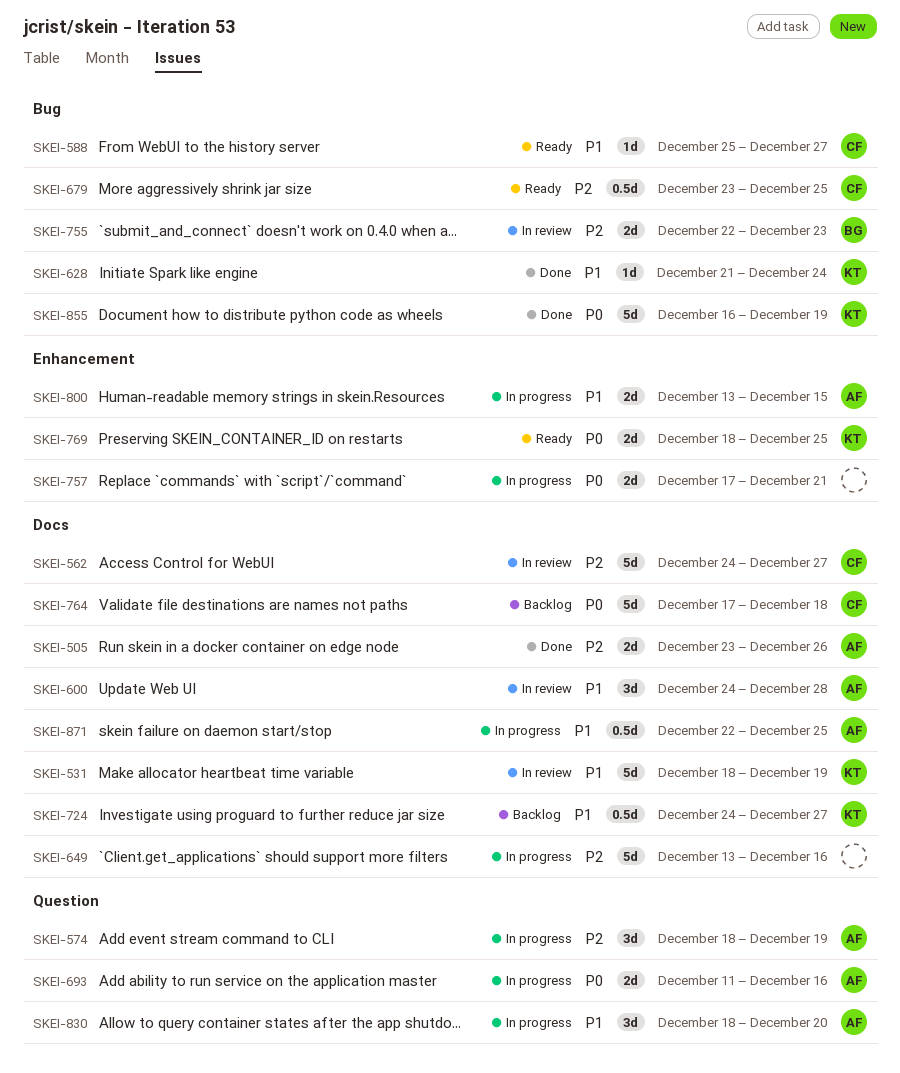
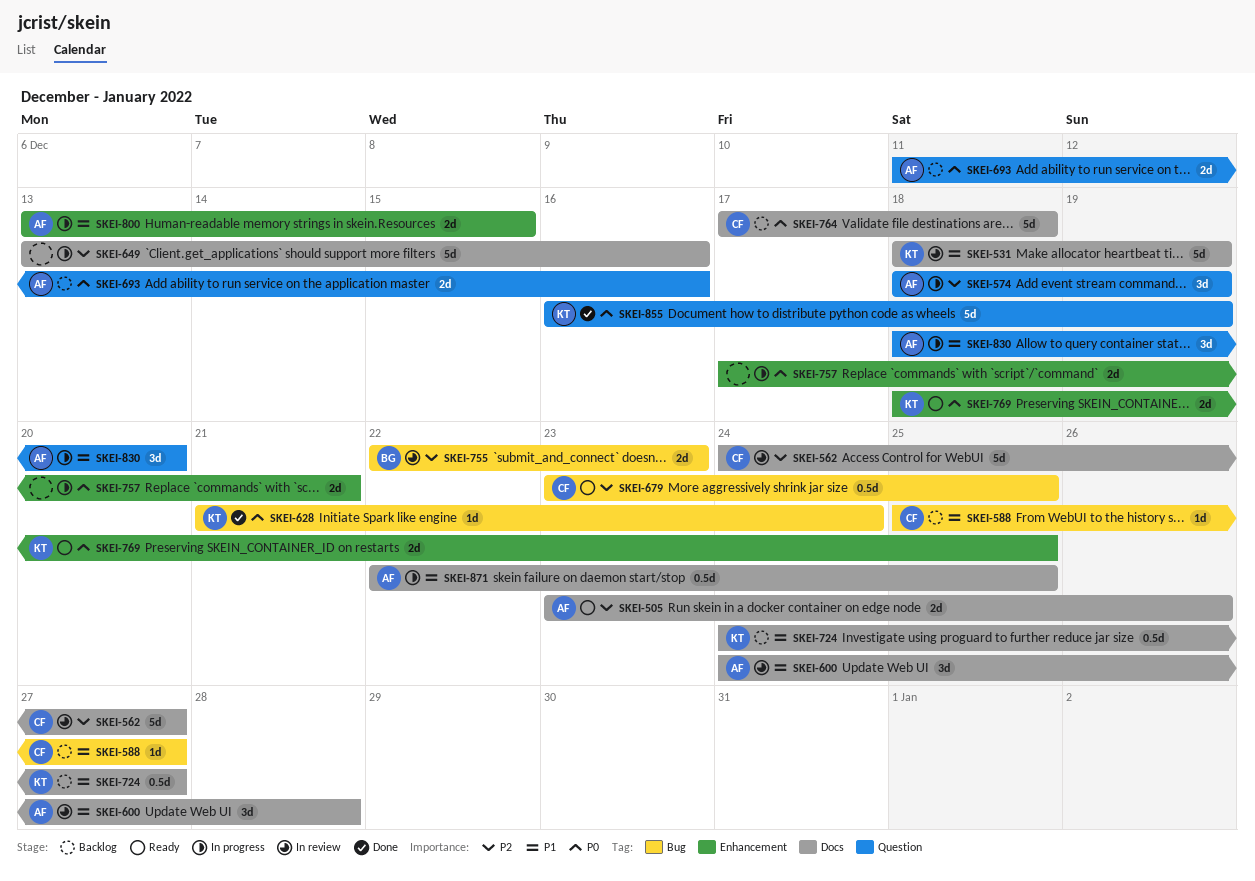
SKEI-505, status: Done -> Ready
SKEI-588, status: Ready -> Backlog
SKEI-628, priority: P1 -> P0
SKEI-693, status: In progress -> Backlog
SKEI-855, label: Bug -> Question

